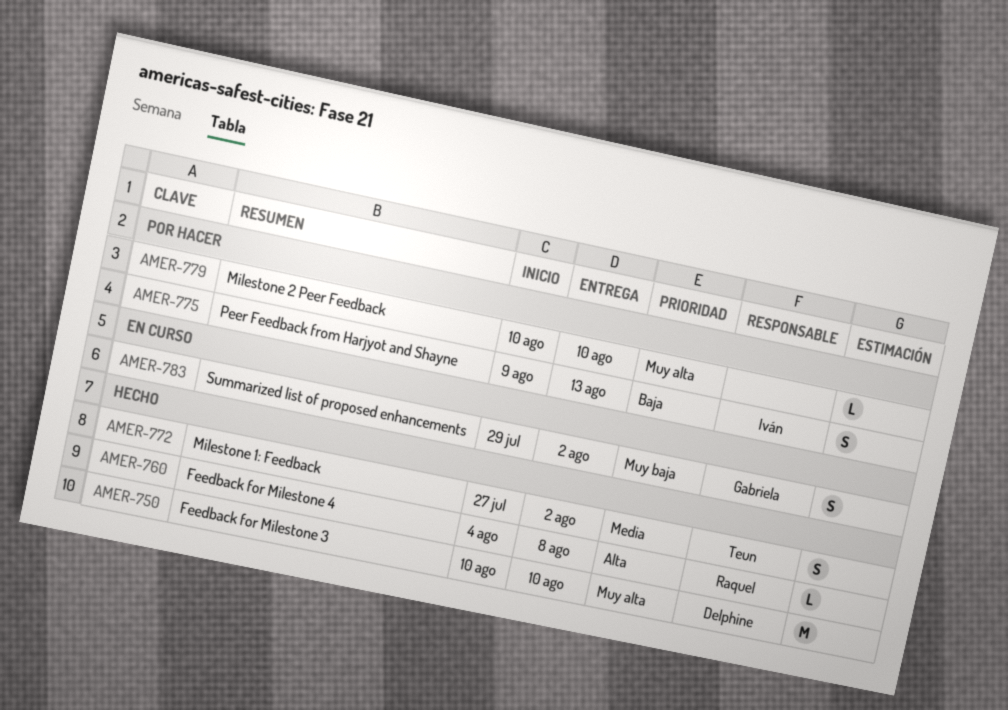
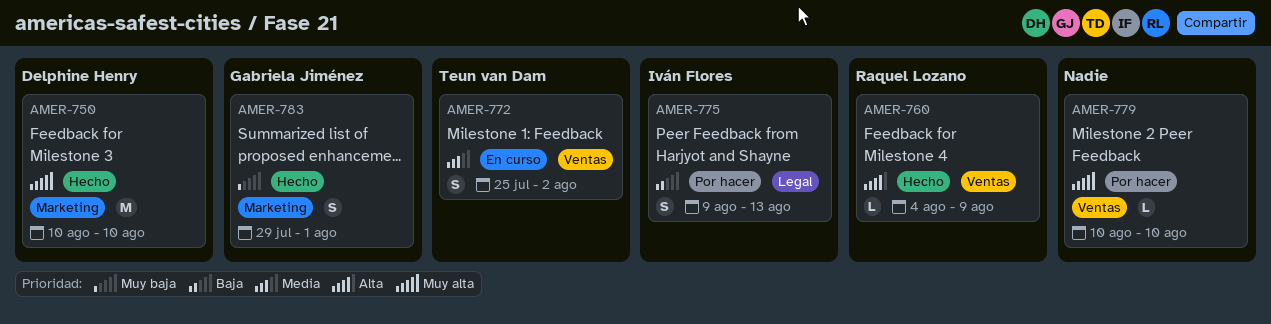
AMER-760, due: Aug 8 -> Aug 9
AMER-772, status: Hecho -> En curso
AMER-772, start: Jul 27 -> Jul 25
AMER-783, status: En curso -> Hecho
AMER-783, due: Aug 2 -> Aug 1

